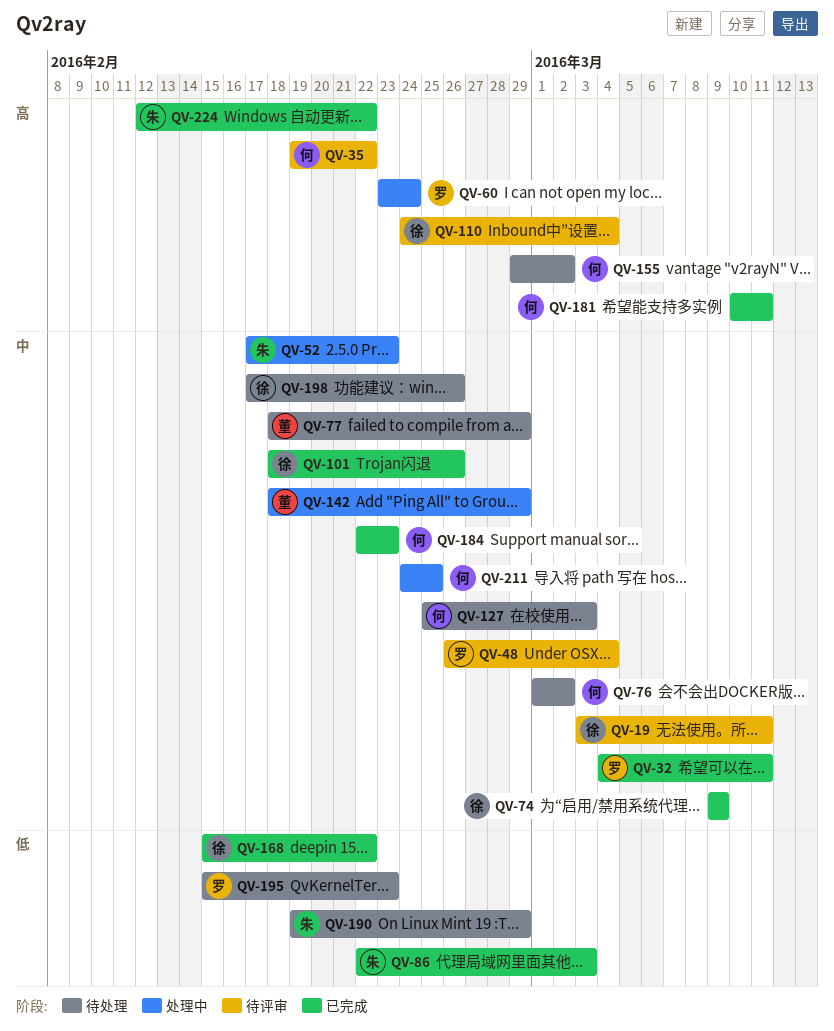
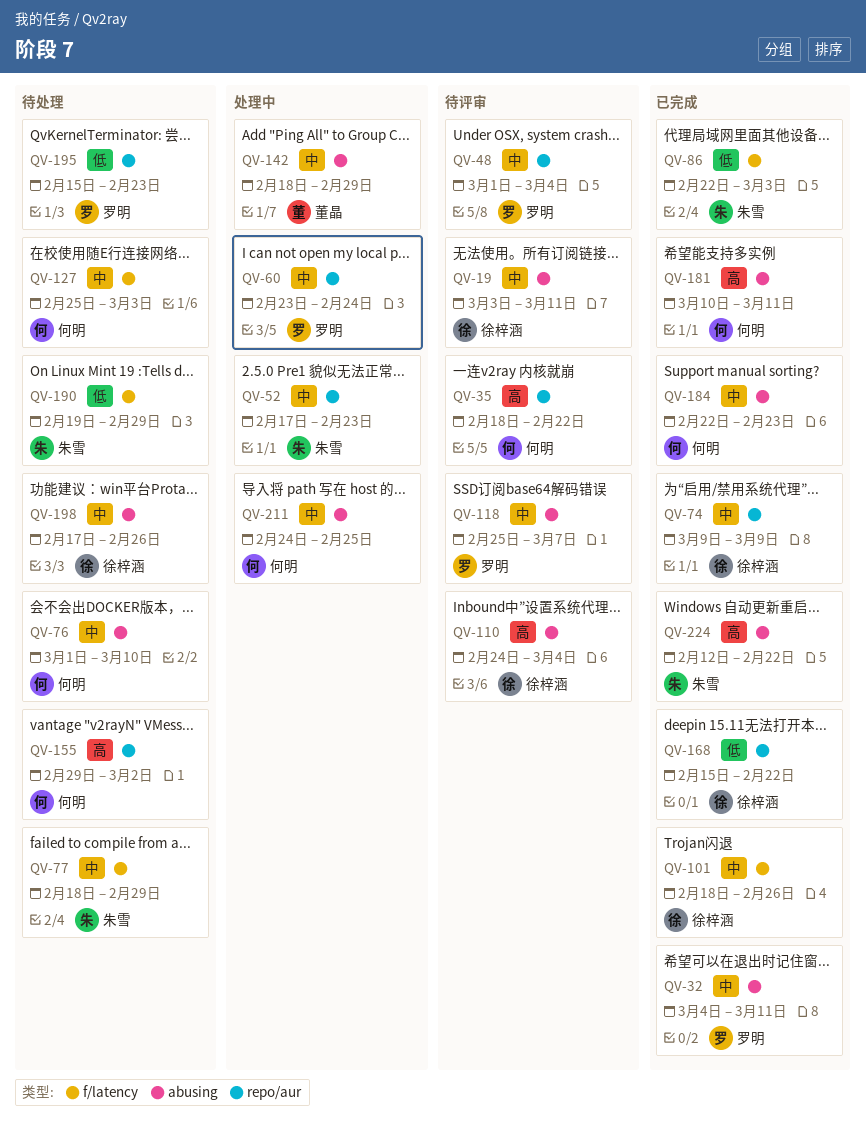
QV-35, start: Feb 19 -> Feb 18
QV-48, start: Feb 26 -> Mar 1
QV-60, priority: 高 -> 中
QV-76, due: Mar 2 -> Mar 10
QV-77, owner: 董晶 -> 朱雪
QV-118: none -> present

